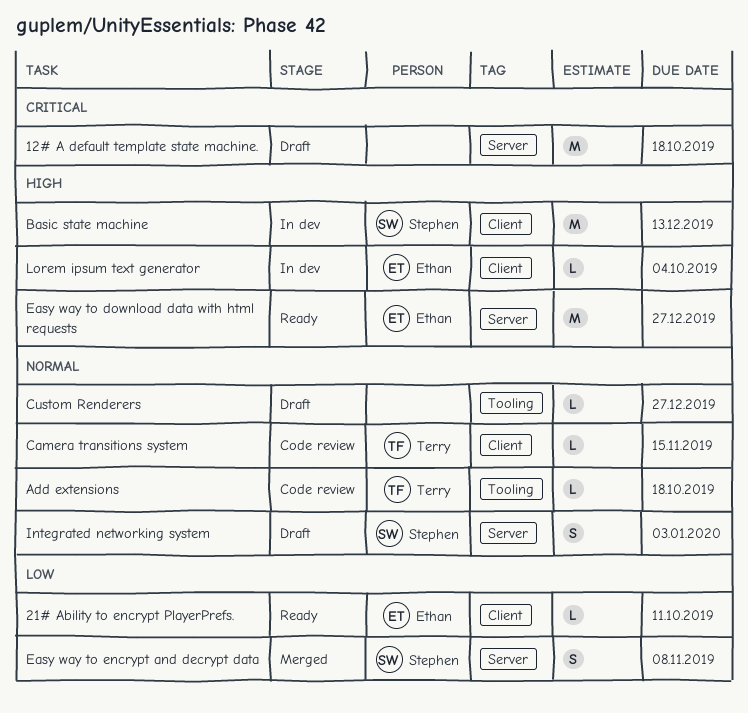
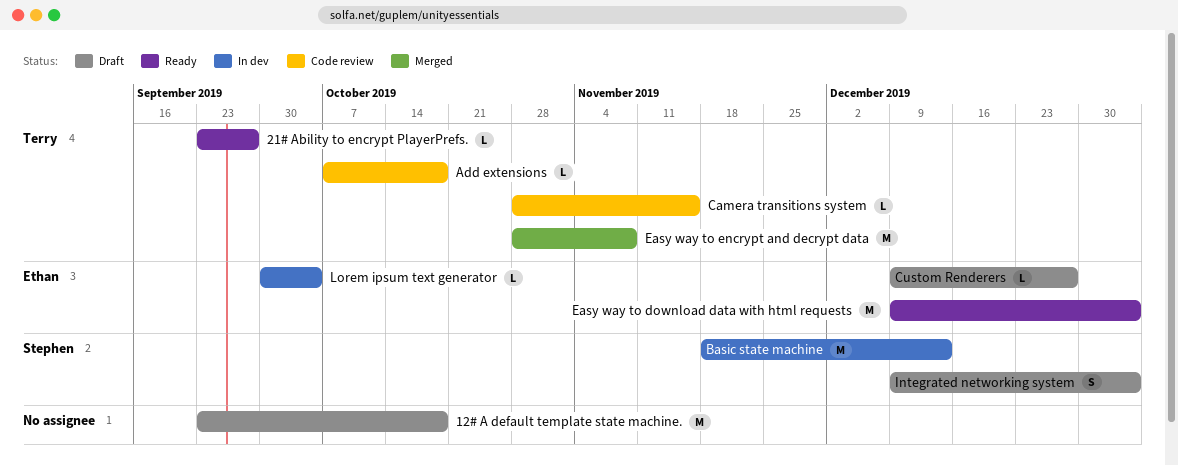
21# Ability to encrypt PlayerPrefs., owner: Ethan -> Terry
21# Ability to encrypt PlayerPrefs., due: Oct 11 -> Sep 27
Custom Renderers, owner: none -> Ethan
Easy way to download data with html requests, due: Dec 27 -> Jan 3
Easy way to encrypt and decrypt data, owner: Stephen -> Terry
Easy way to encrypt and decrypt data, estimate: S -> M

